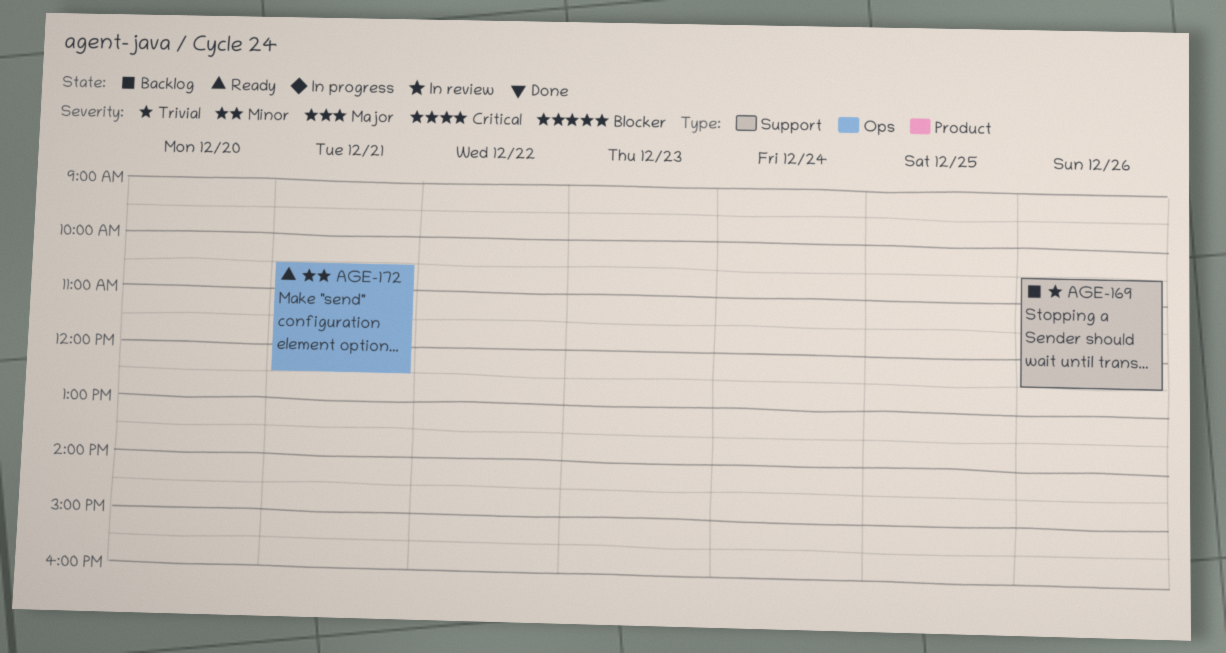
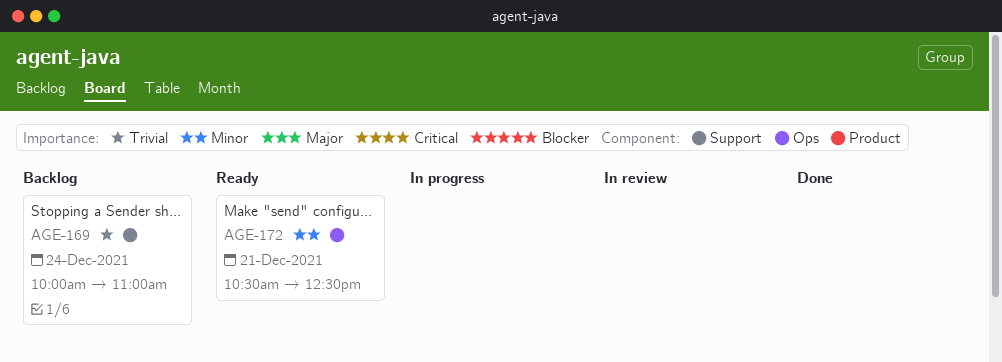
AGE-169, day: Dec 26 -> Dec 24
AGE-169, begins: 10:30 -> 10:00
AGE-169, ends: 12:30 -> 11:00

